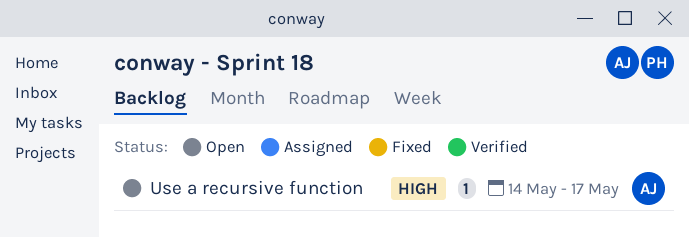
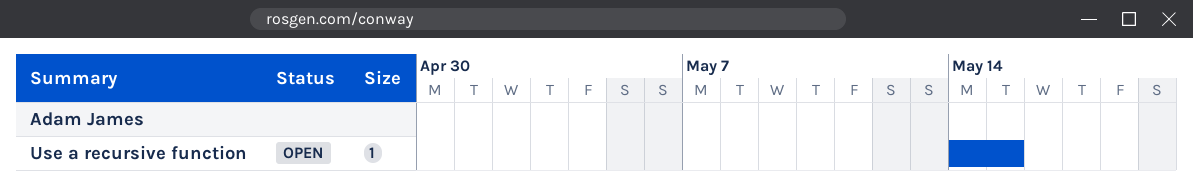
Use a recursive function, due: May 17 -> May 15

